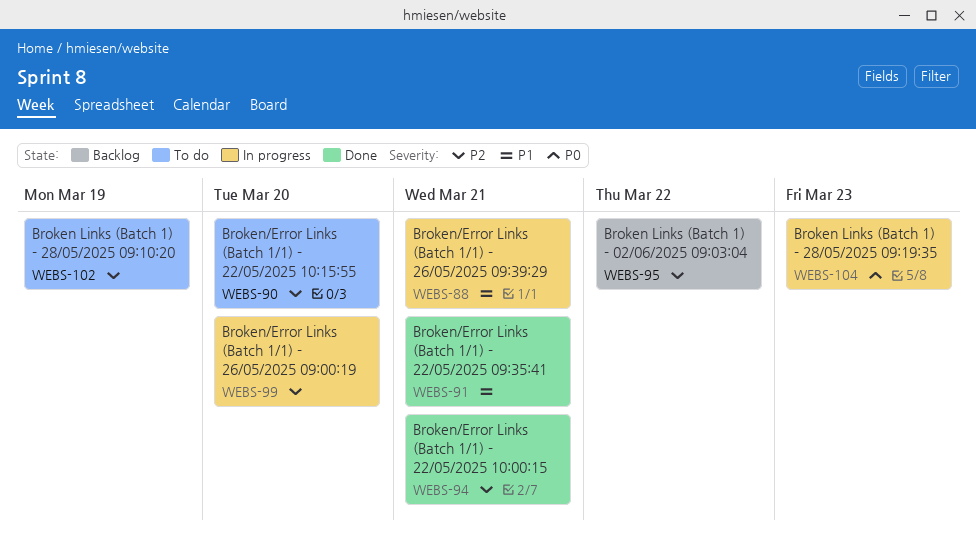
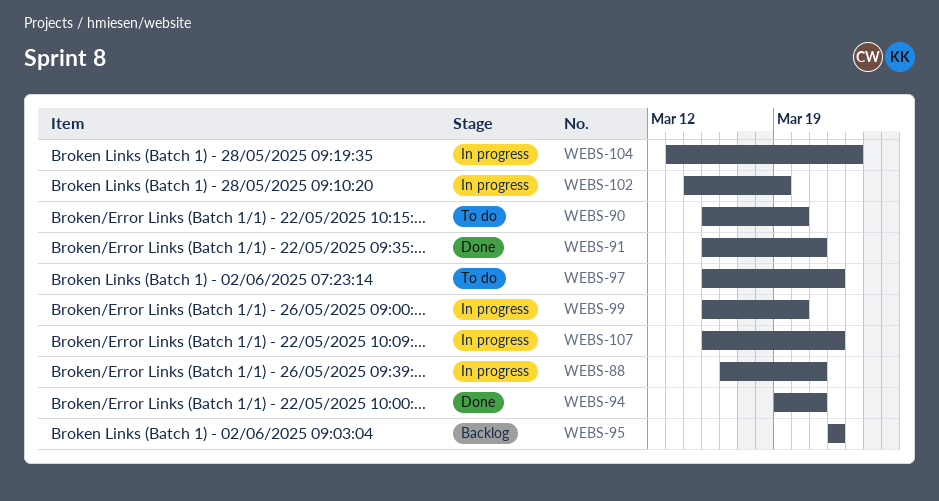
WEBS-97: none -> present
WEBS-102, status: To do -> In progress
WEBS-107: none -> present

